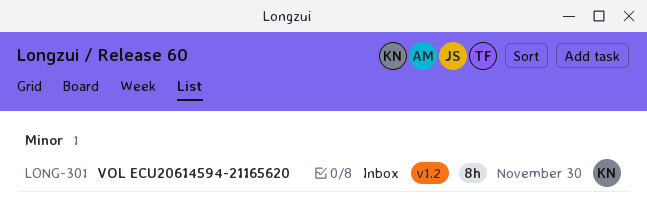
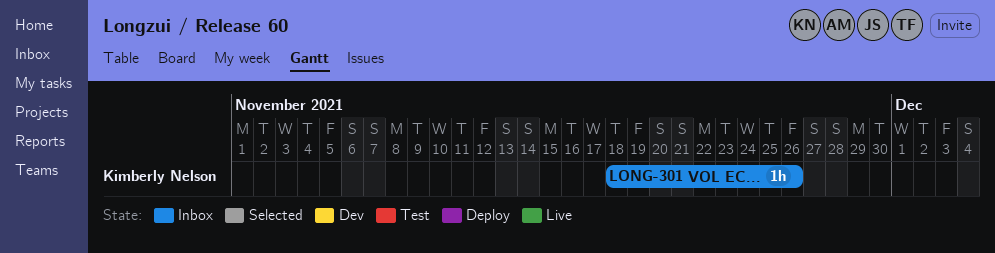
LONG-301, estimate: 8h -> 1h
LONG-301, due: Nov 30 -> Nov 26

